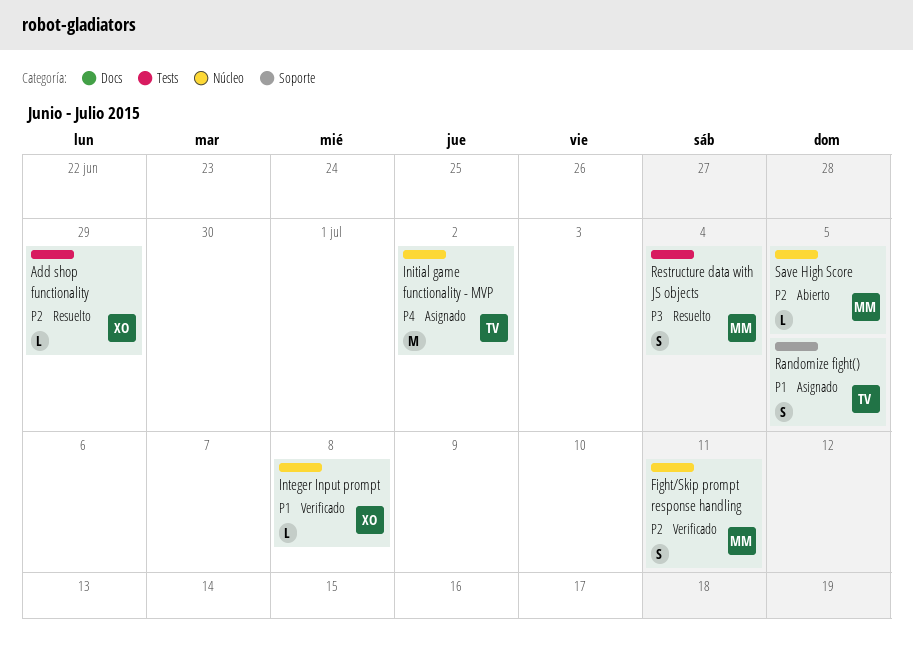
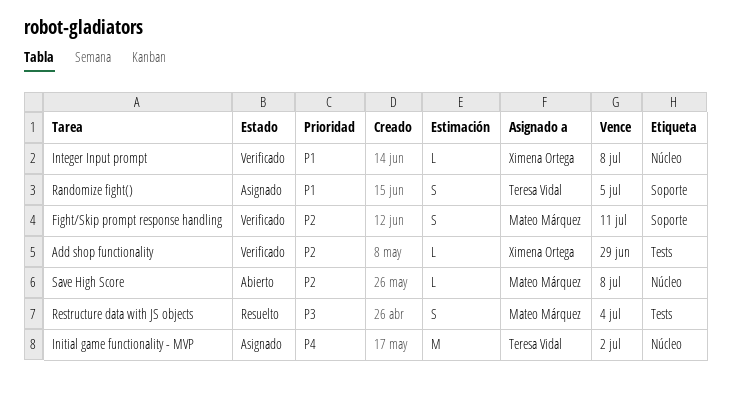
Add shop functionality, status: Resuelto -> Verificado
Fight/Skip prompt response handling, label: Núcleo -> Soporte
Save High Score, due: Jul 5 -> Jul 8

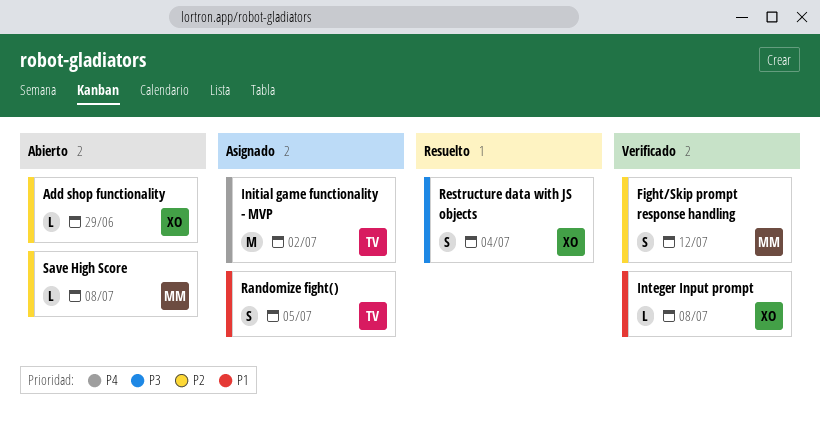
Add shop functionality, status: Verificado -> Abierto
Fight/Skip prompt response handling, due: Jul 11 -> Jul 12
Restructure data with JS objects, owner: Mateo Márquez -> Ximena Ortega

